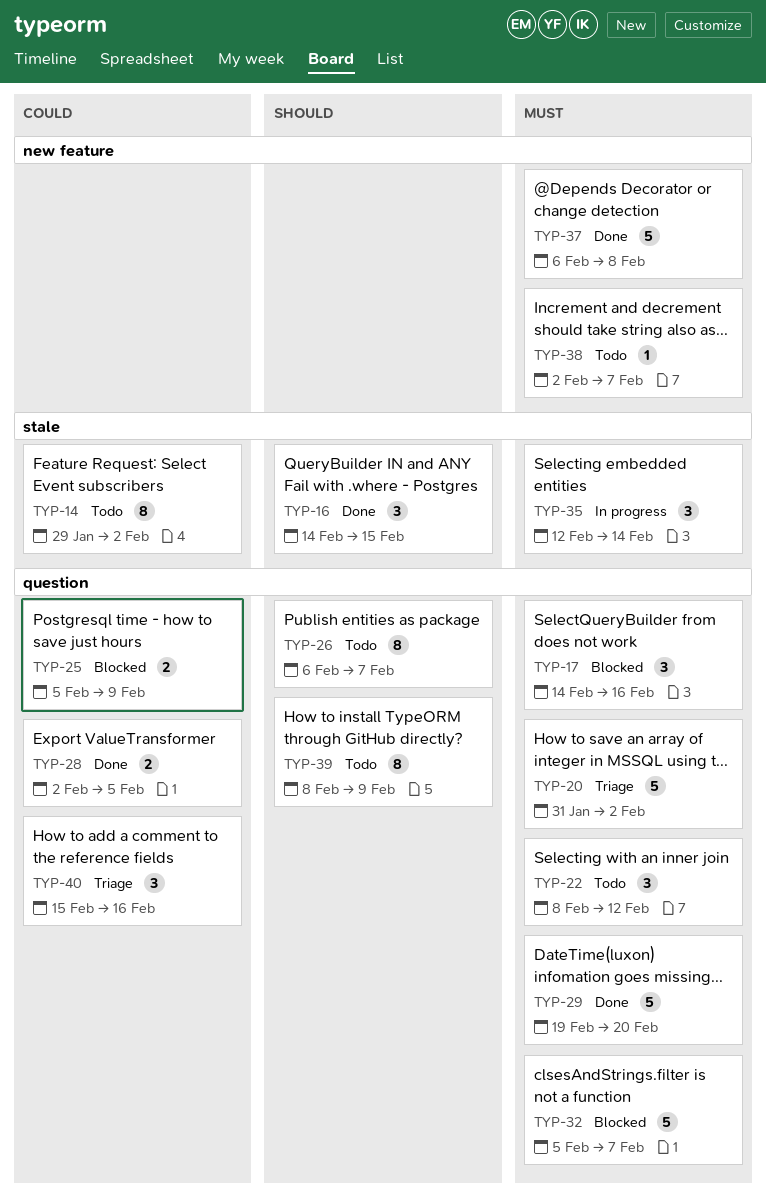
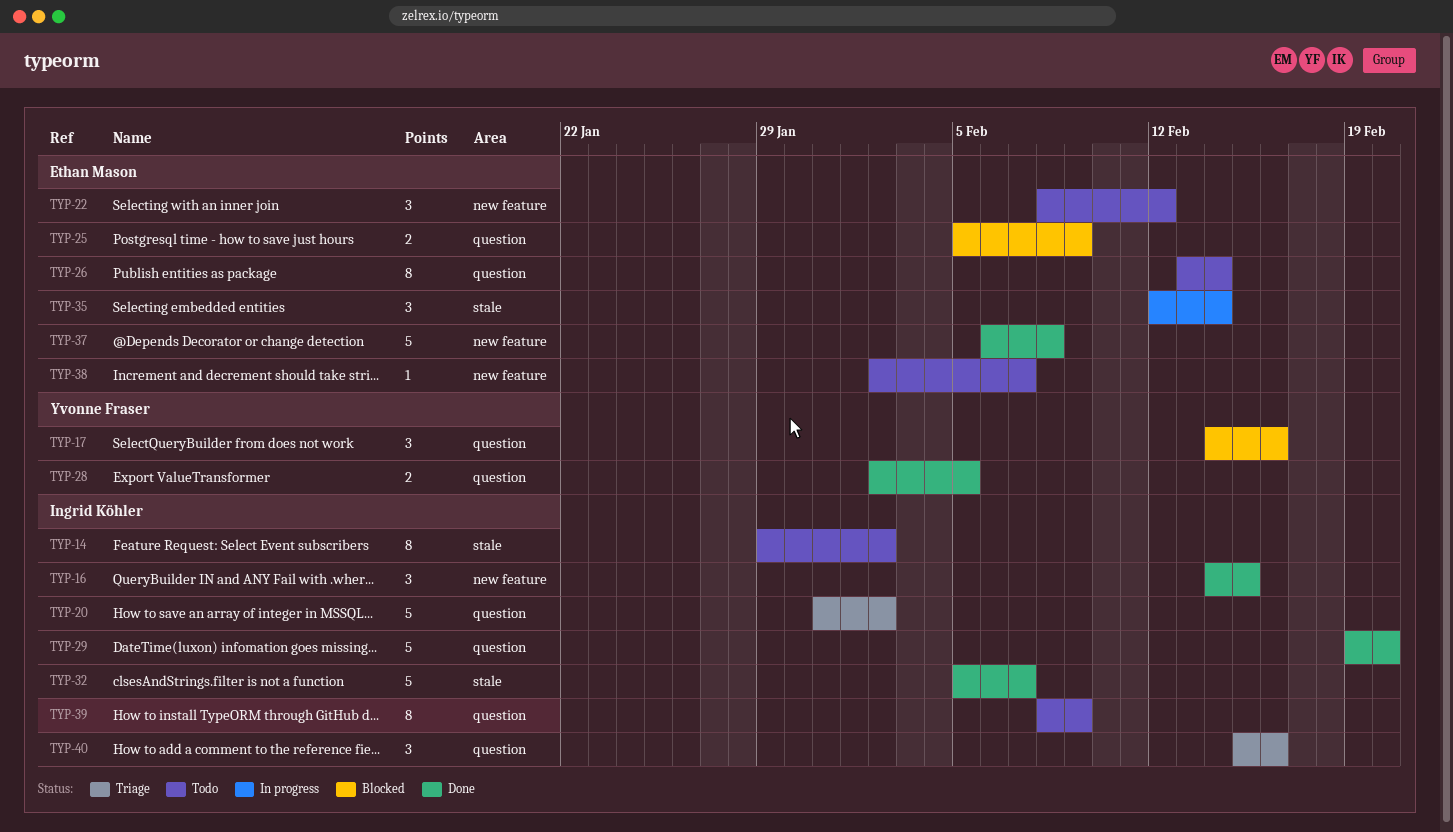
TYP-16, label: stale -> new feature
TYP-22, label: question -> new feature
TYP-26, start: Feb 6 -> Feb 13
TYP-26, due: Feb 7 -> Feb 14
TYP-32, status: Blocked -> Done
TYP-32, label: question -> stale

